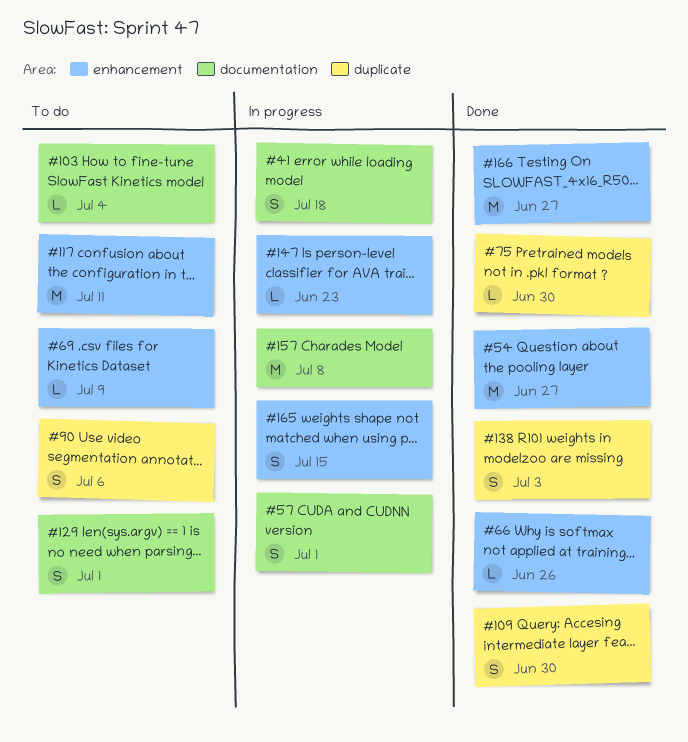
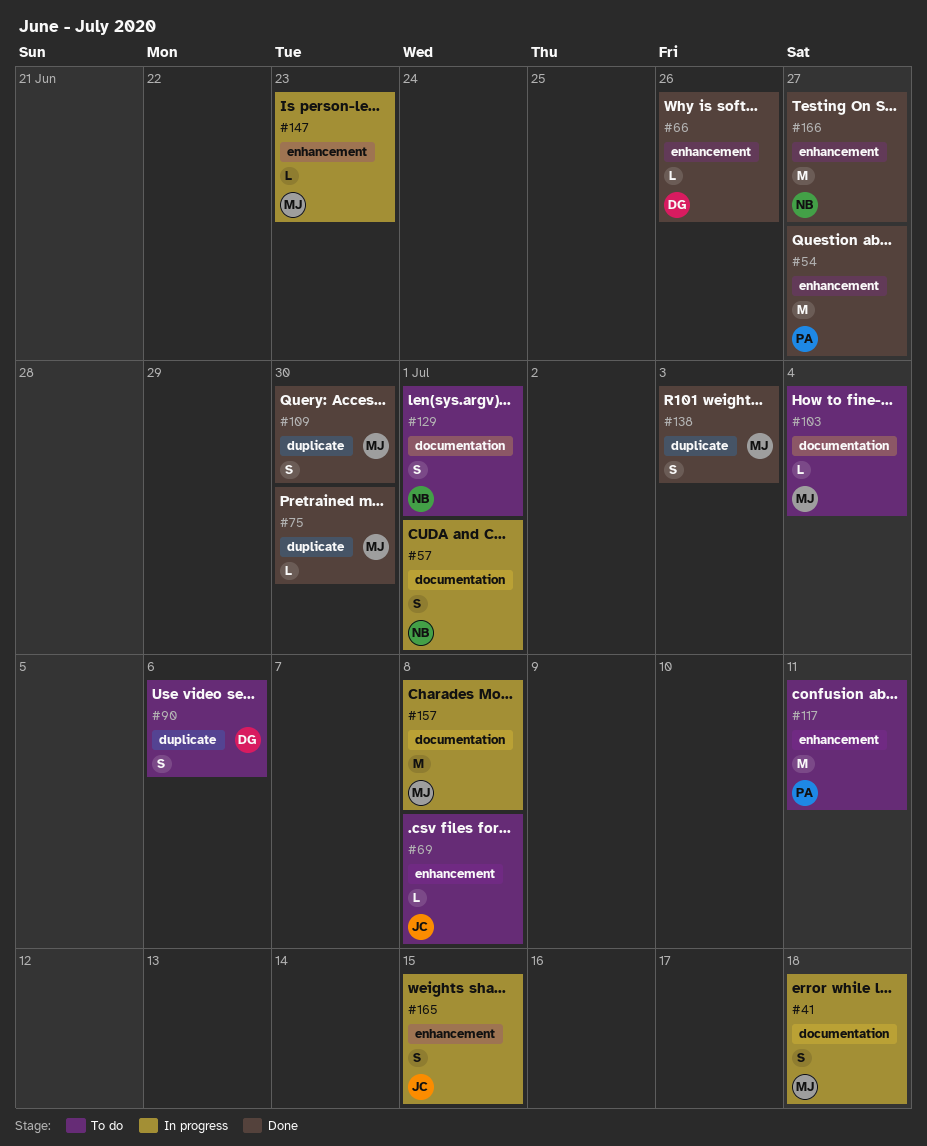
#69, due: Jul 9 -> Jul 8

